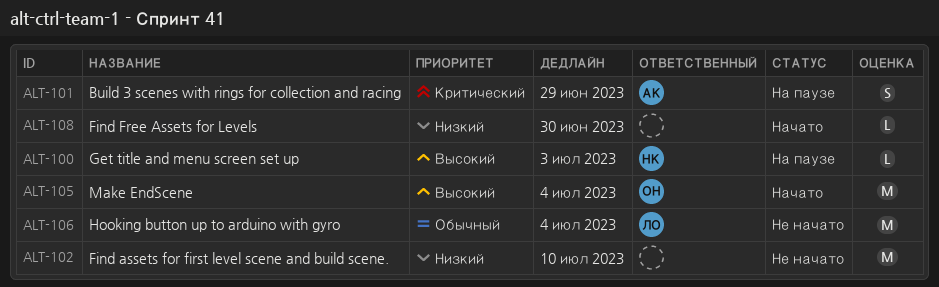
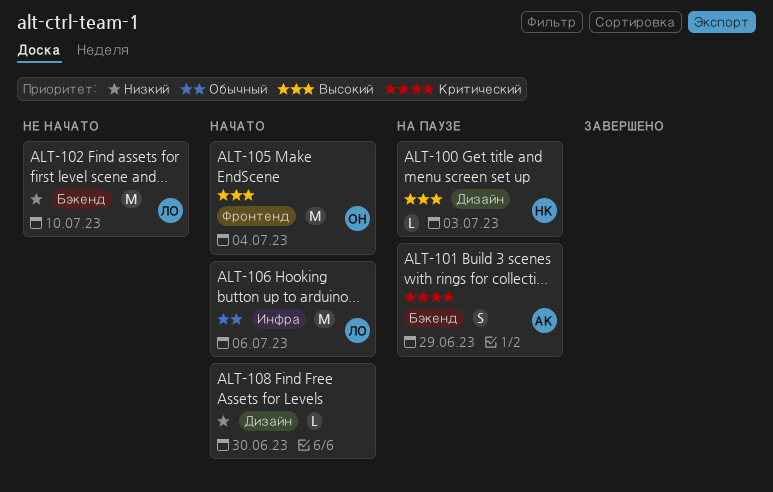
ALT-102, owner: none -> ЛО
ALT-106, status: Не начато -> Начато
ALT-106, due: Jul 4 -> Jul 6

